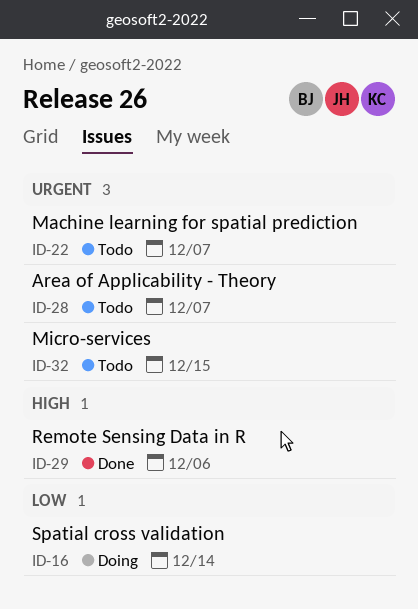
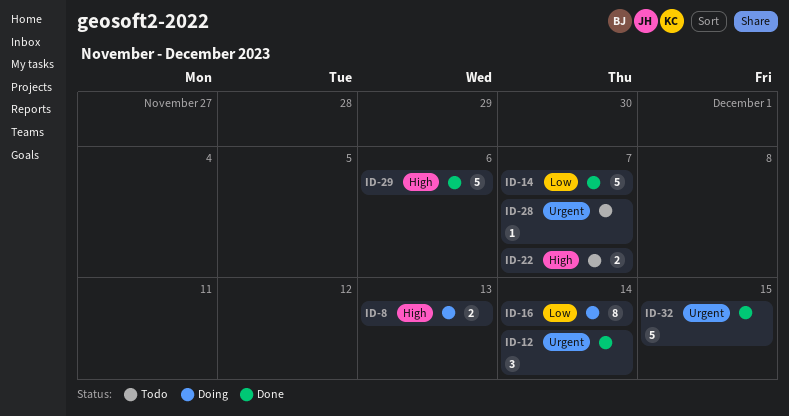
ID-8: none -> present
ID-12: none -> present
ID-14: none -> present
ID-22, priority: Urgent -> High
ID-32, status: Todo -> Done

